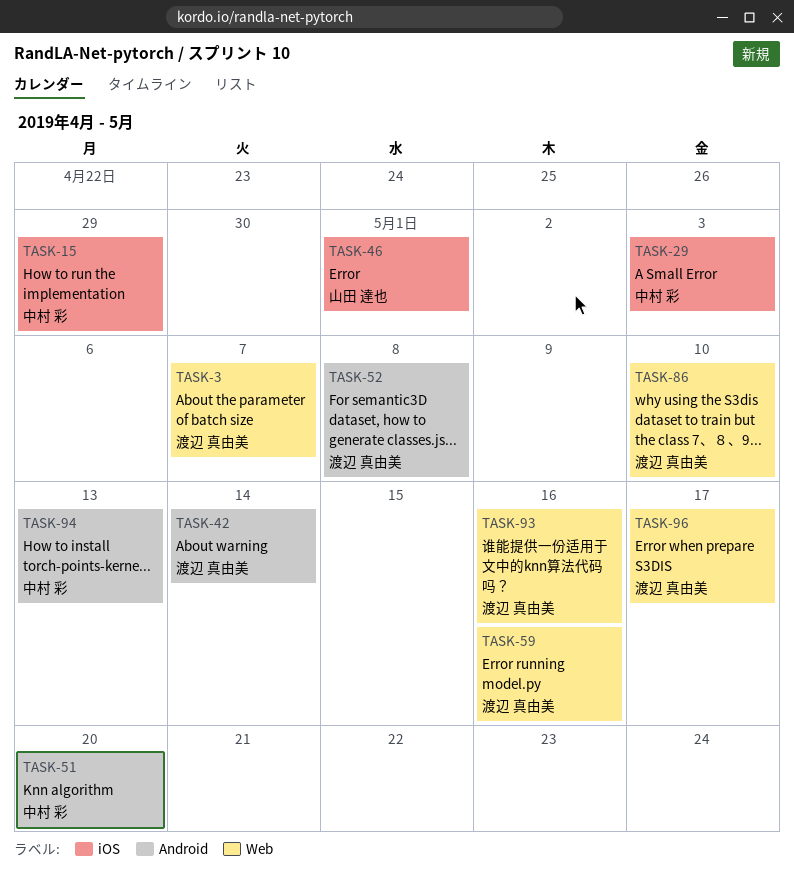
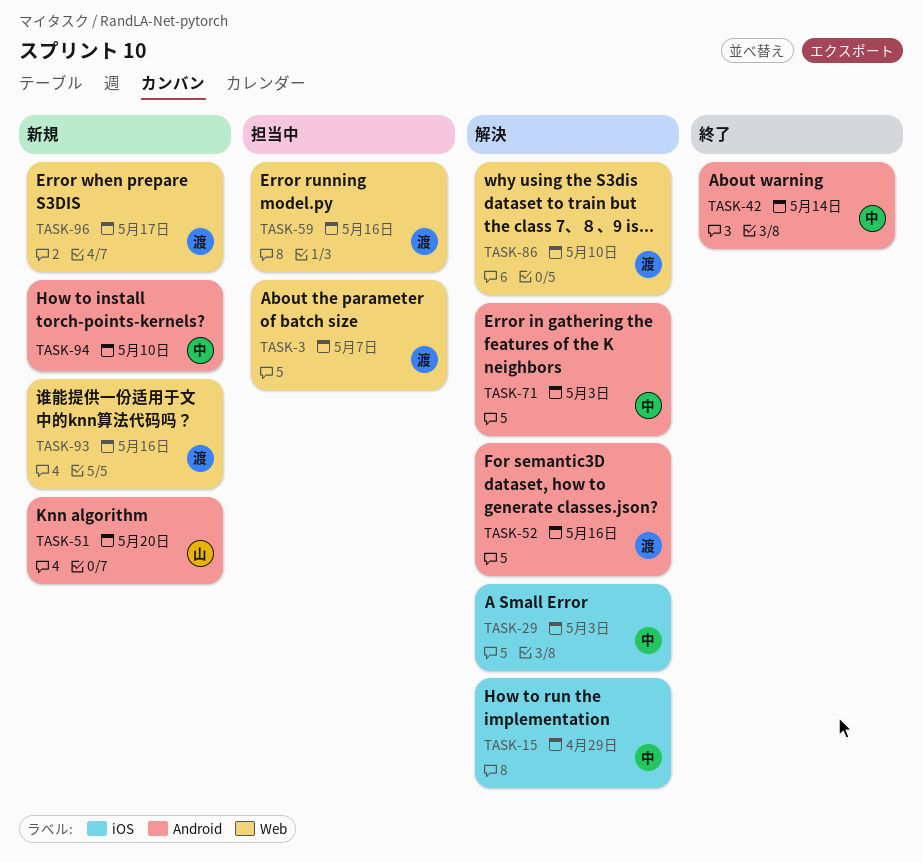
TASK-42, owner: 渡辺 真由美 -> 中村 彩
TASK-46: present -> none
TASK-51, owner: 中村 彩 -> 山田 達也
TASK-52, due: May 8 -> May 16
TASK-71: none -> present
TASK-94, due: May 13 -> May 10

